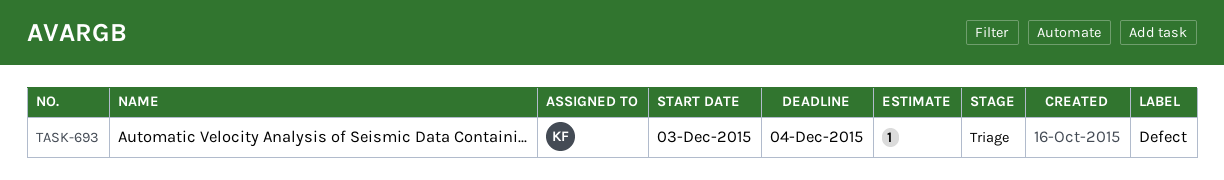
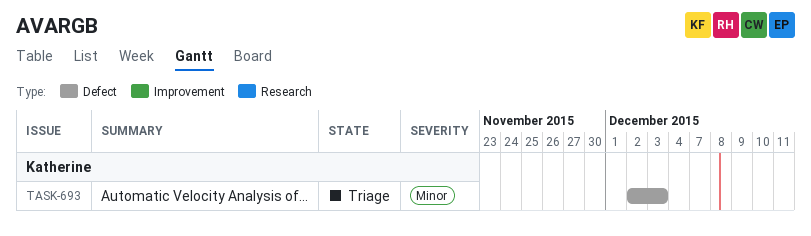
TASK-693, start: Dec 3 -> Dec 2
TASK-693, due: Dec 4 -> Dec 3

